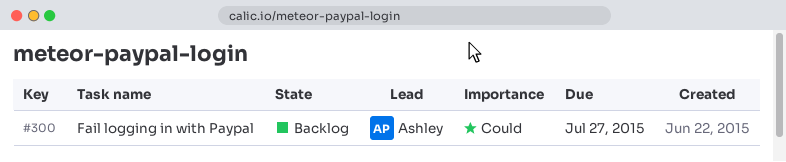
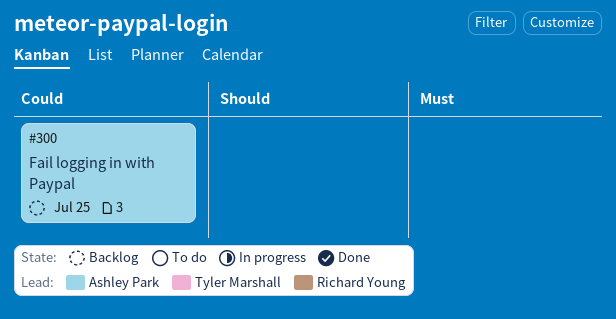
#300, due: Jul 27 -> Jul 25

